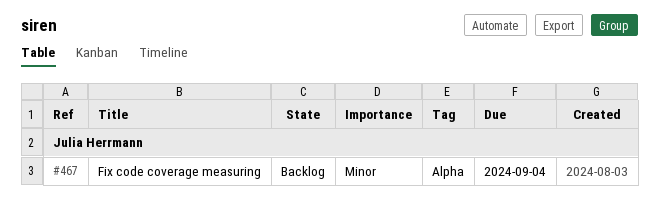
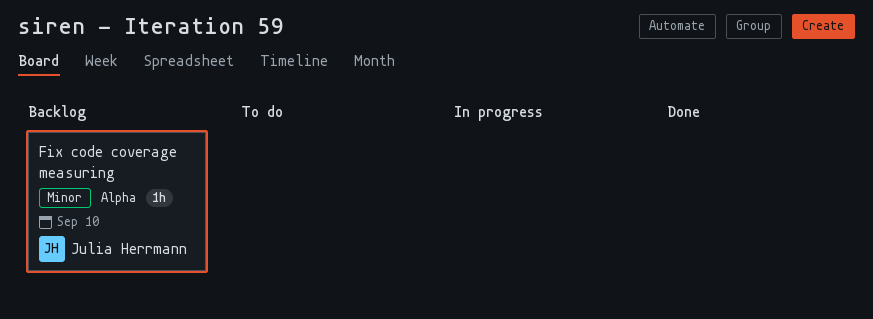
Fix code coverage measuring, due: Sep 4 -> Sep 10

